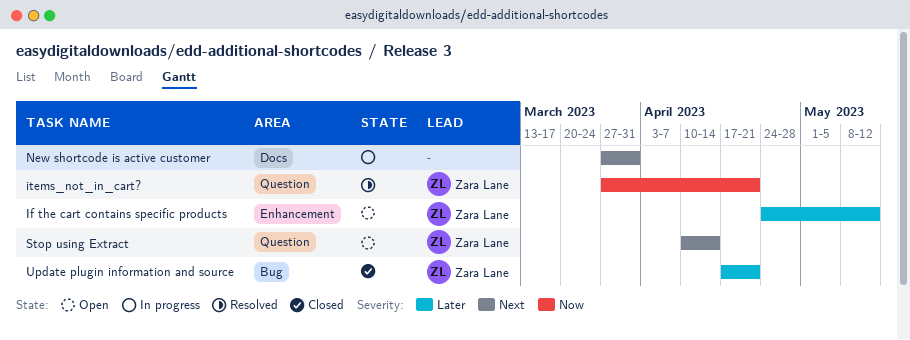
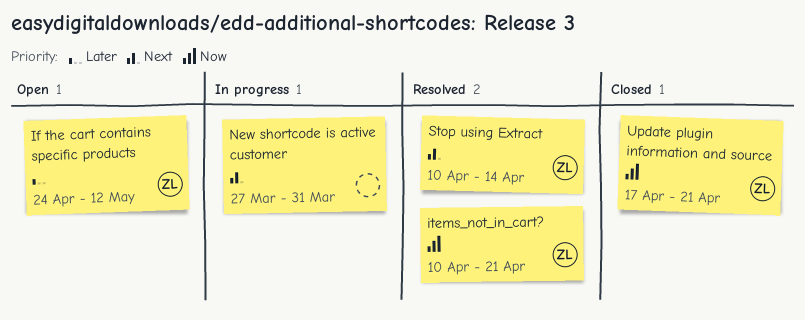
items_not_in_cart?, start: Mar 27 -> Apr 10
Stop using Extract, status: Open -> Resolved
Update plugin information and source, priority: Later -> Now

